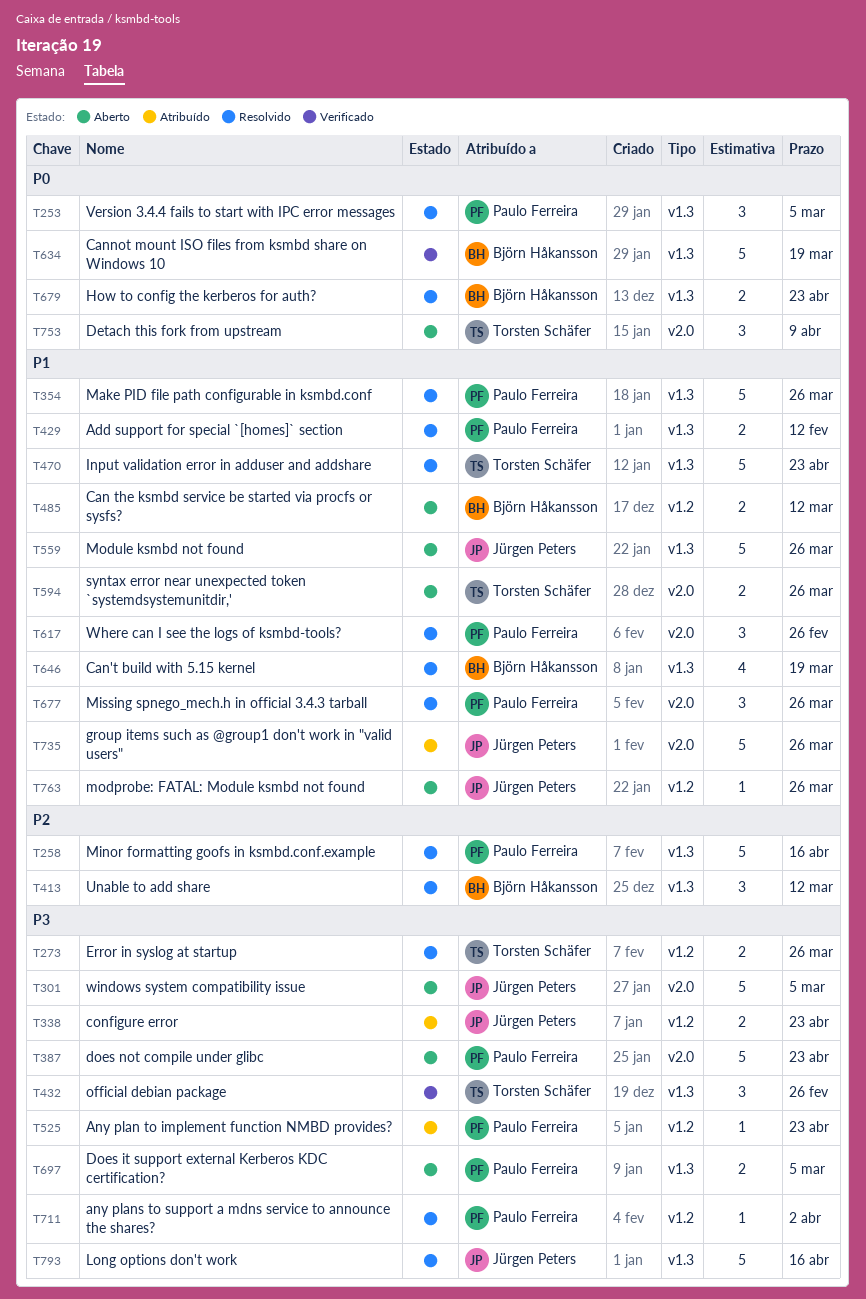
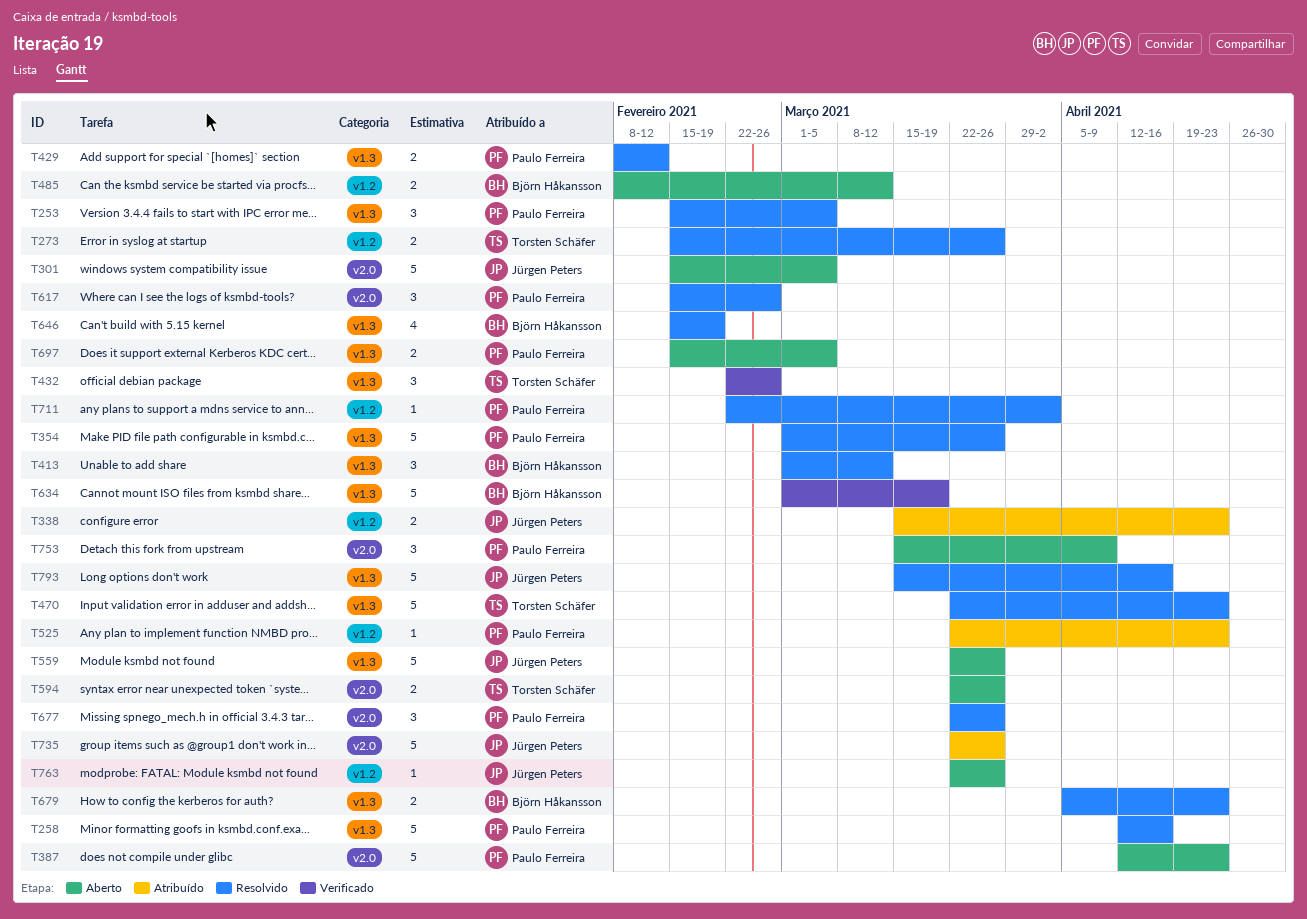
T646, due: Mar 19 -> Feb 19
T753, owner: Torsten Schäfer -> Paulo Ferreira

